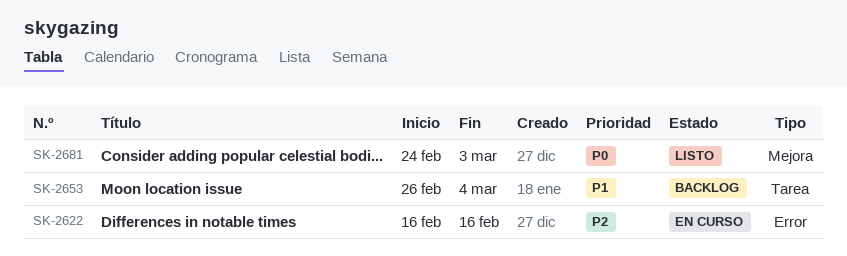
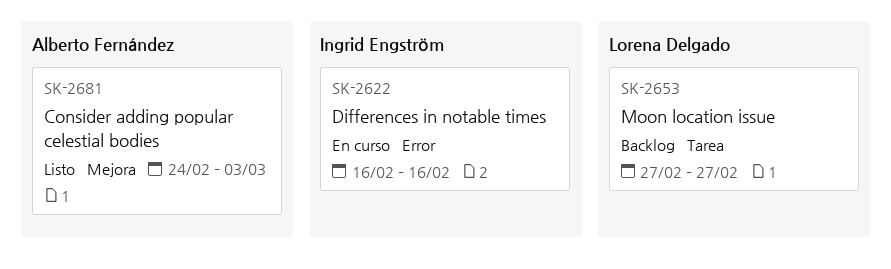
SK-2653, start: Feb 26 -> Feb 27
SK-2653, due: Mar 4 -> Feb 27

